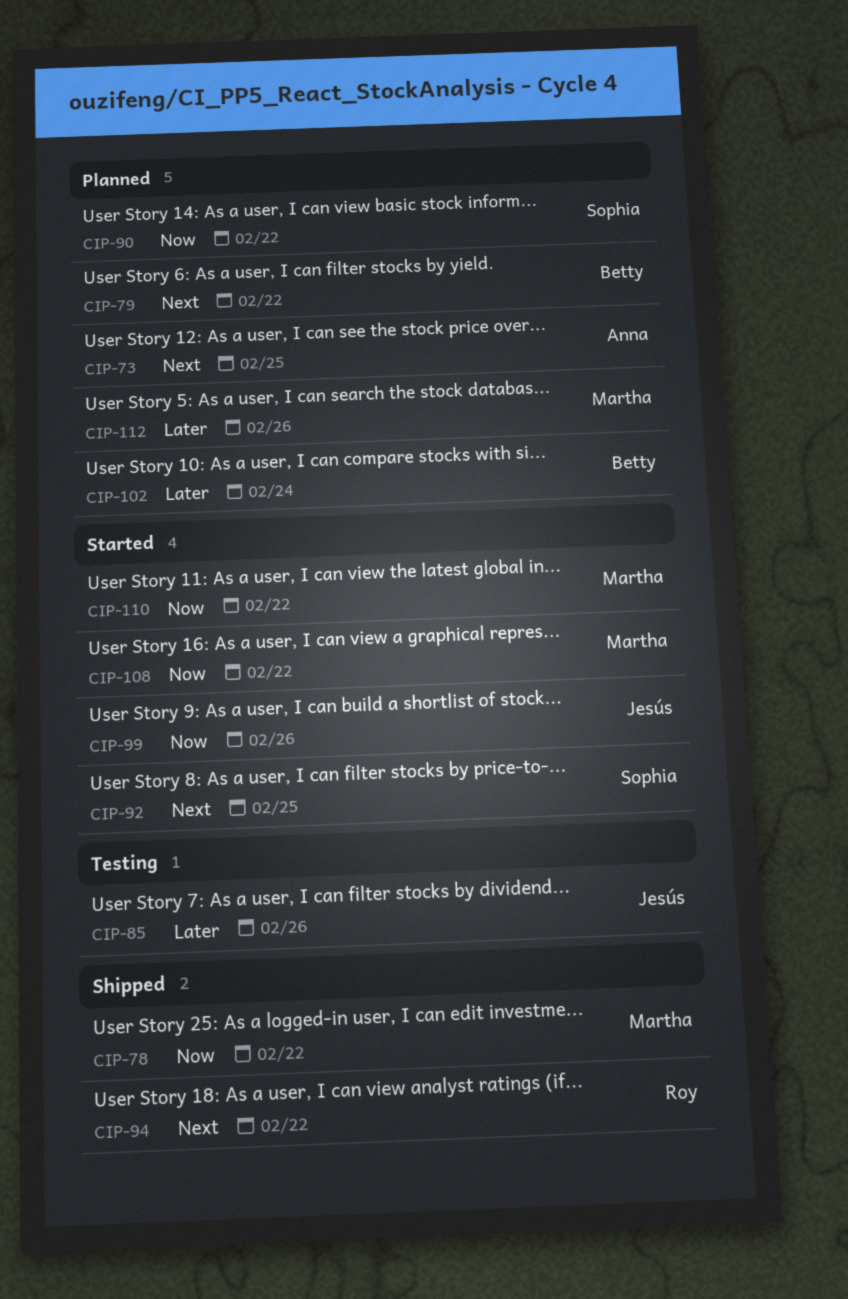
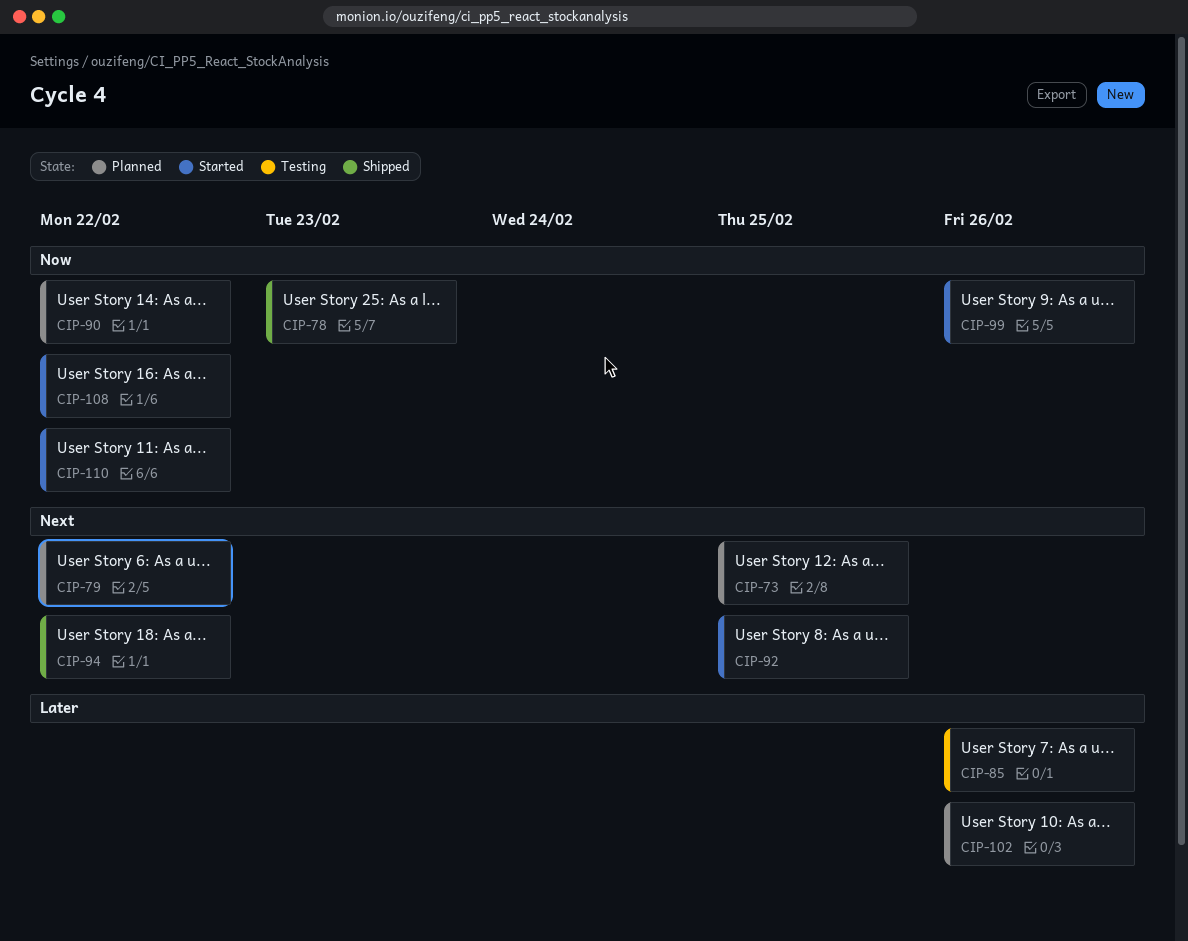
CIP-78, due: Feb 22 -> Feb 23
CIP-102, due: Feb 24 -> Feb 26
CIP-112: present -> none

